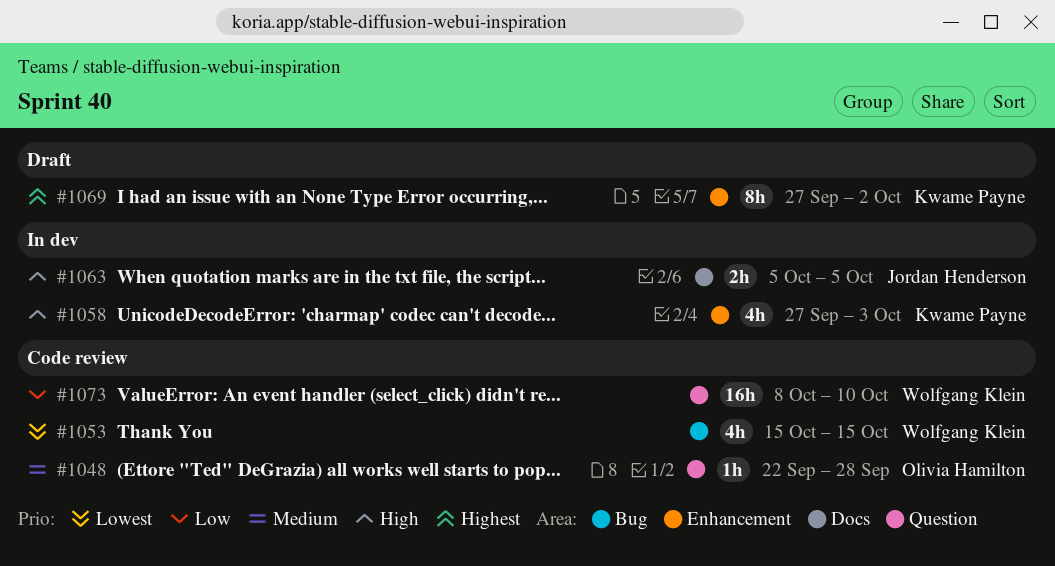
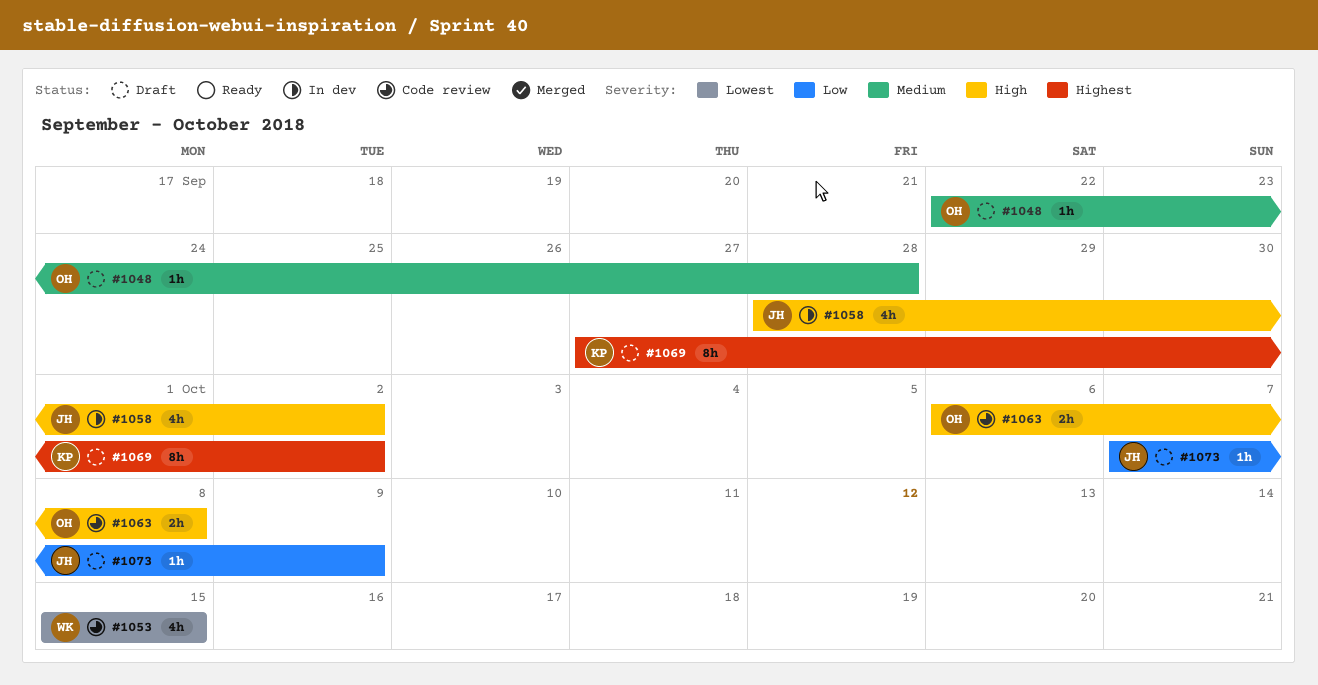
#1048, status: Code review -> Draft
#1058, owner: Kwame Payne -> Jordan Henderson
#1058, start: Sep 27 -> Sep 28
#1058, due: Oct 3 -> Oct 2
#1063, status: In dev -> Code review
#1063, owner: Jordan Henderson -> Olivia Hamilton
#1063, start: Oct 5 -> Oct 6
#1063, due: Oct 5 -> Oct 8
#1073, status: Code review -> Draft
#1073, owner: Wolfgang Klein -> Jordan Henderson
#1073, estimate: 16h -> 1h
#1073, start: Oct 8 -> Oct 7
#1073, due: Oct 10 -> Oct 9

